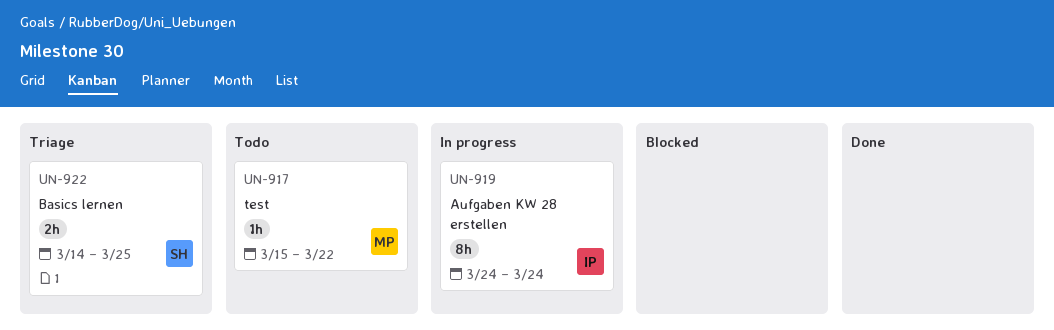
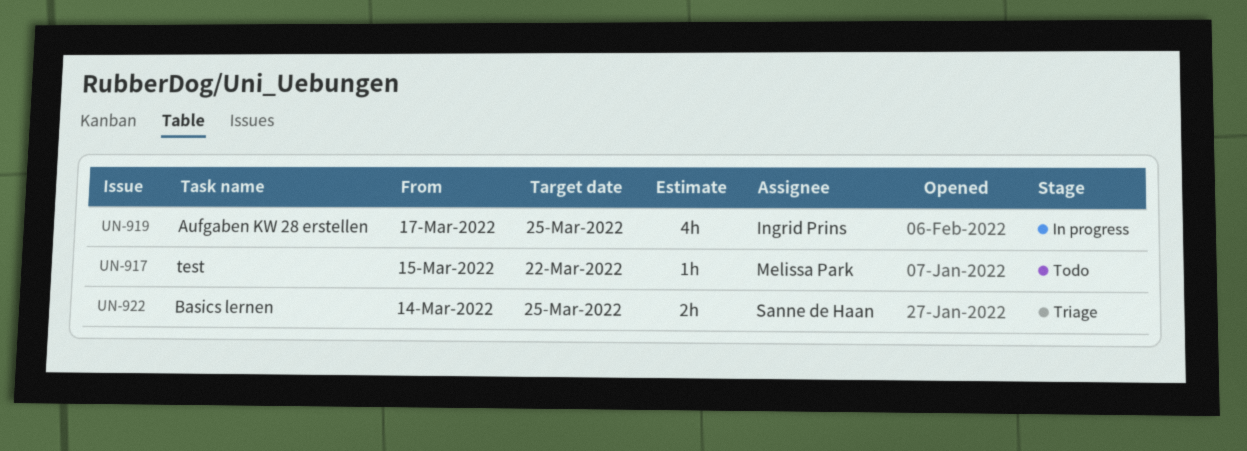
UN-919, estimate: 8h -> 4h
UN-919, start: Mar 24 -> Mar 17
UN-919, due: Mar 24 -> Mar 25

